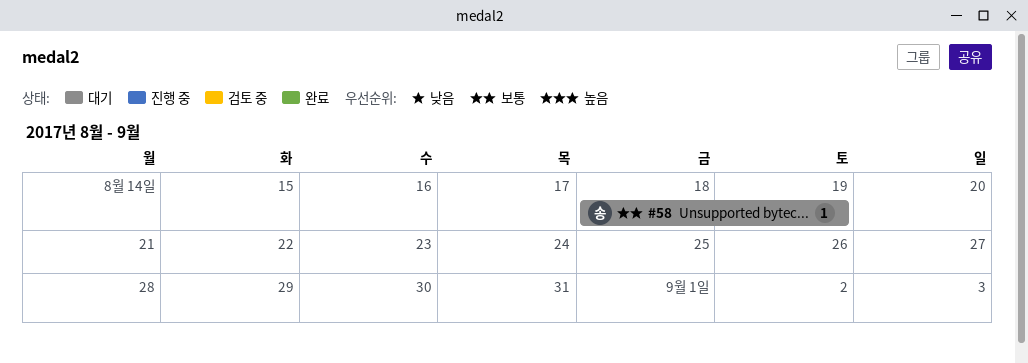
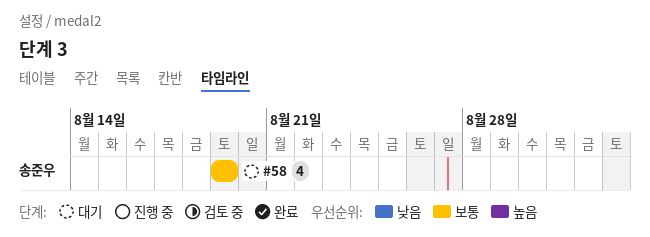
#58, estimate: 1 -> 4
#58, start: Aug 18 -> Aug 19

